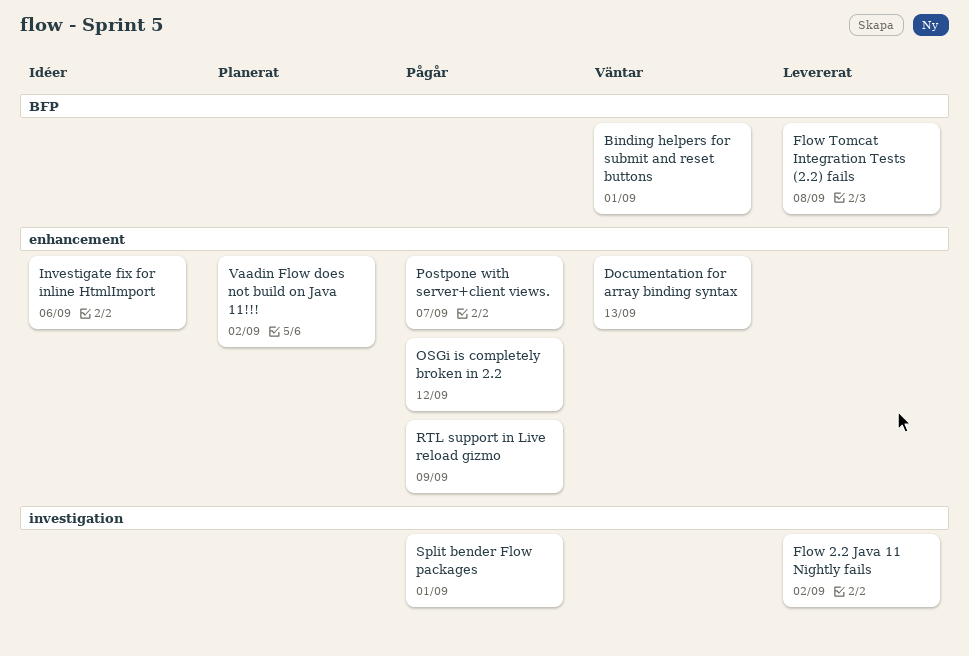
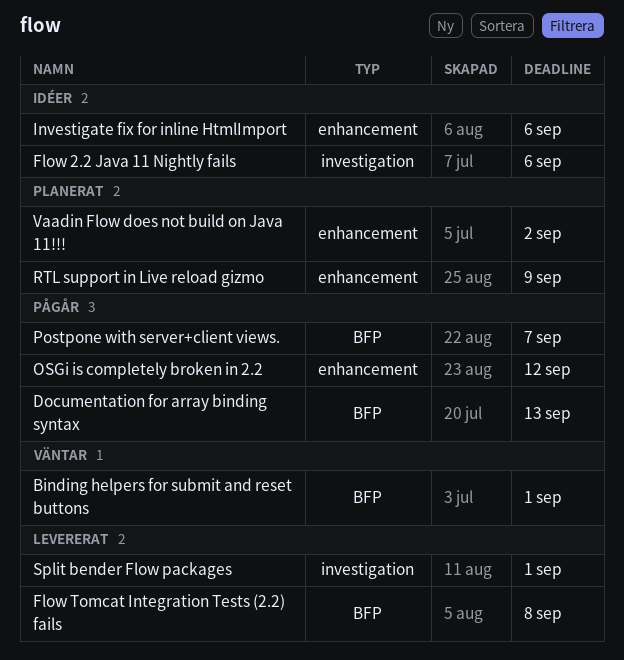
Documentation for array binding syntax, status: Väntar -> Pågår
Documentation for array binding syntax, label: enhancement -> BFP
Flow 2.2 Java 11 Nightly fails, status: Levererat -> Idéer
Flow 2.2 Java 11 Nightly fails, due: Sep 2 -> Sep 6
Postpone with server+client views., label: enhancement -> BFP
RTL support in Live reload gizmo, status: Pågår -> Planerat
Split bender Flow packages, status: Pågår -> Levererat

